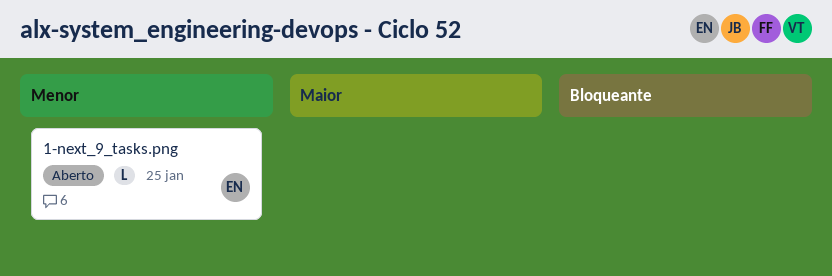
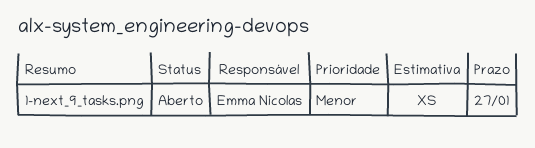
1-next_9_tasks.png, estimate: L -> XS
1-next_9_tasks.png, due: Jan 25 -> Jan 27

